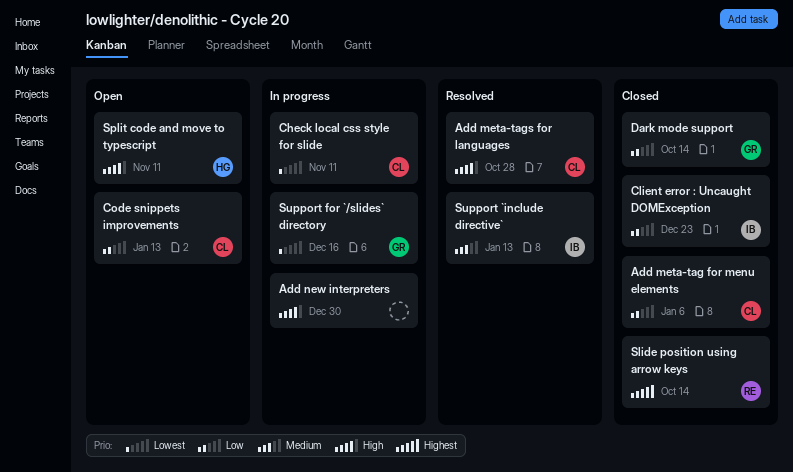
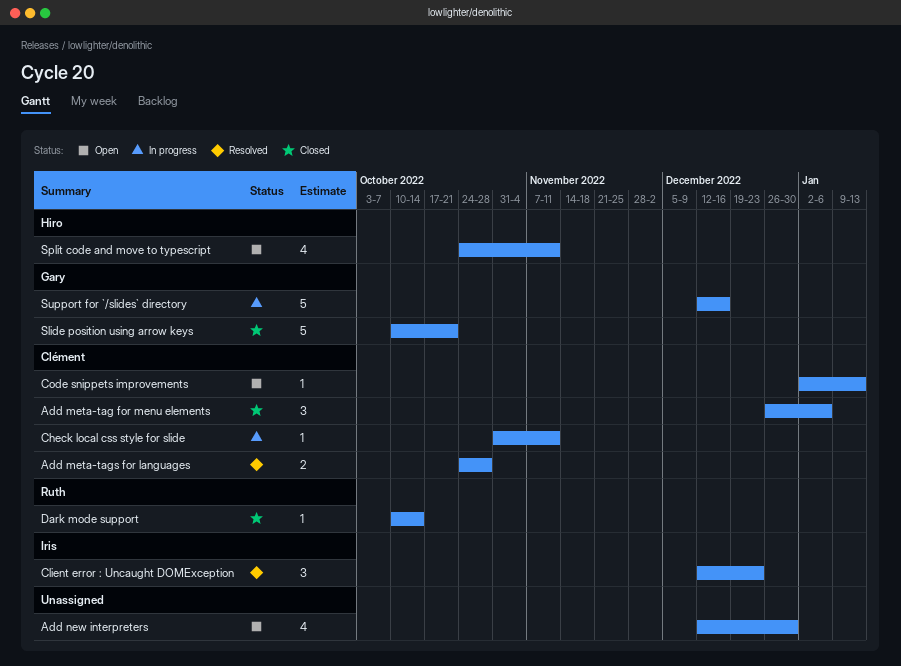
Add new interpreters, status: In progress -> Open
Client error : Uncaught DOMException, status: Closed -> Resolved
Dark mode support, owner: Gary -> Ruth
Slide position using arrow keys, owner: Ruth -> Gary
Slide position using arrow keys, due: Oct 14 -> Oct 21
Support `include directive`: present -> none

